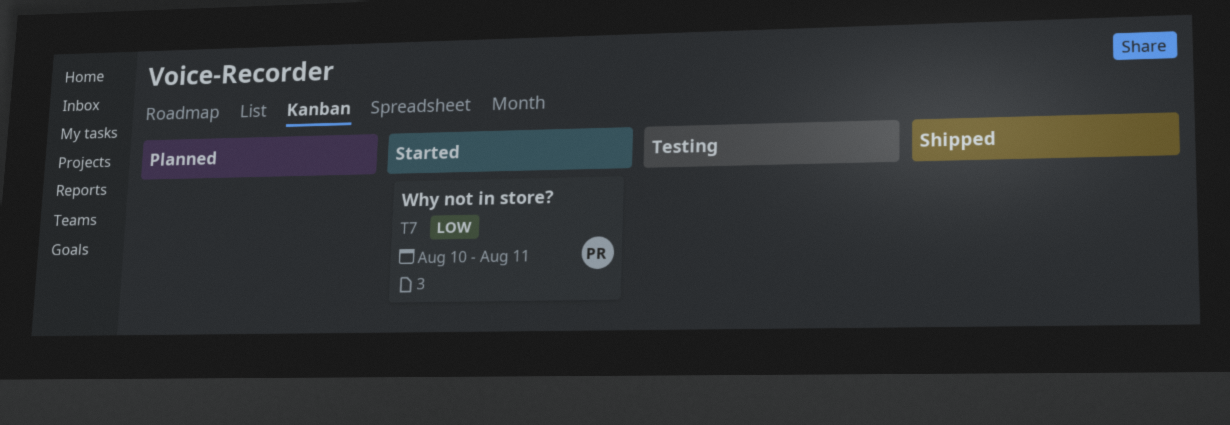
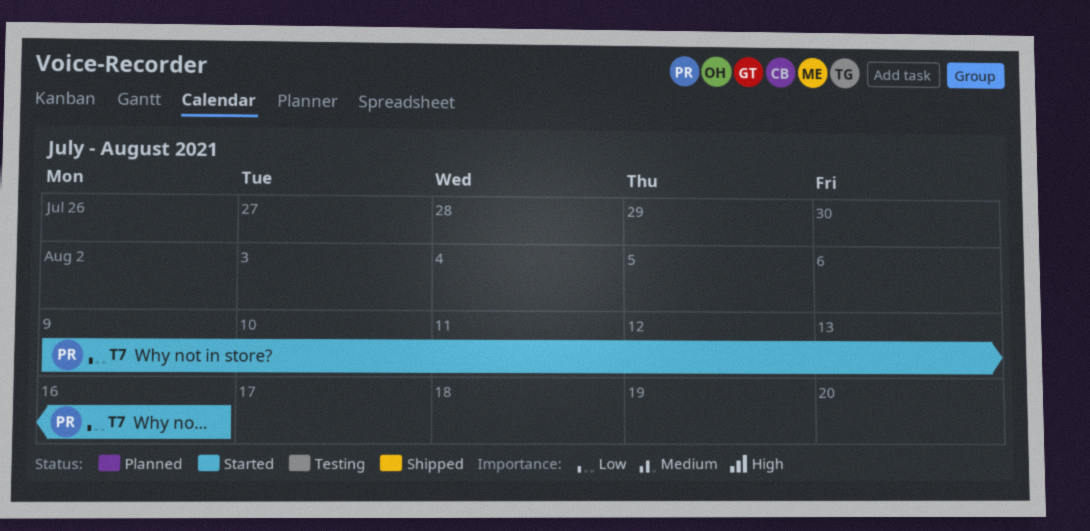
T7, start: Aug 10 -> Aug 9
T7, due: Aug 11 -> Aug 16

